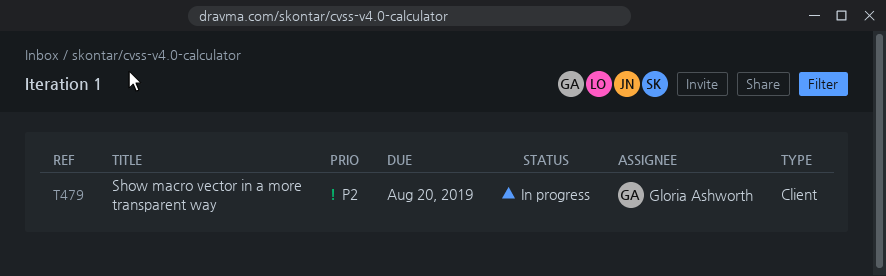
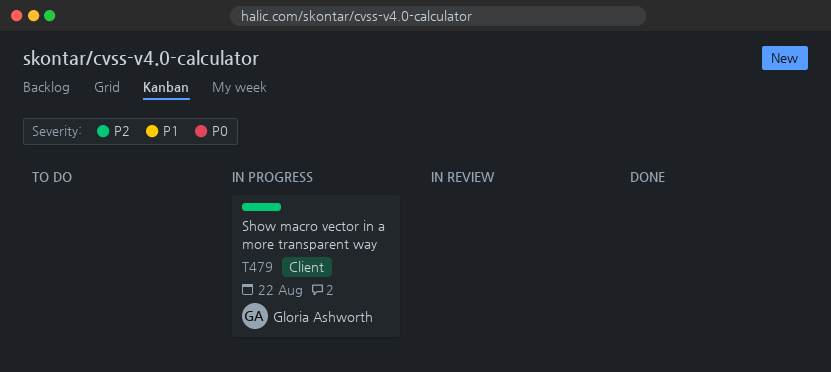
T479, due: Aug 20 -> Aug 22

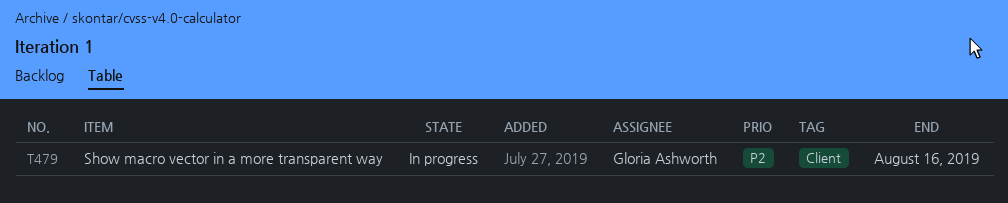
T479, due: Aug 22 -> Aug 16

